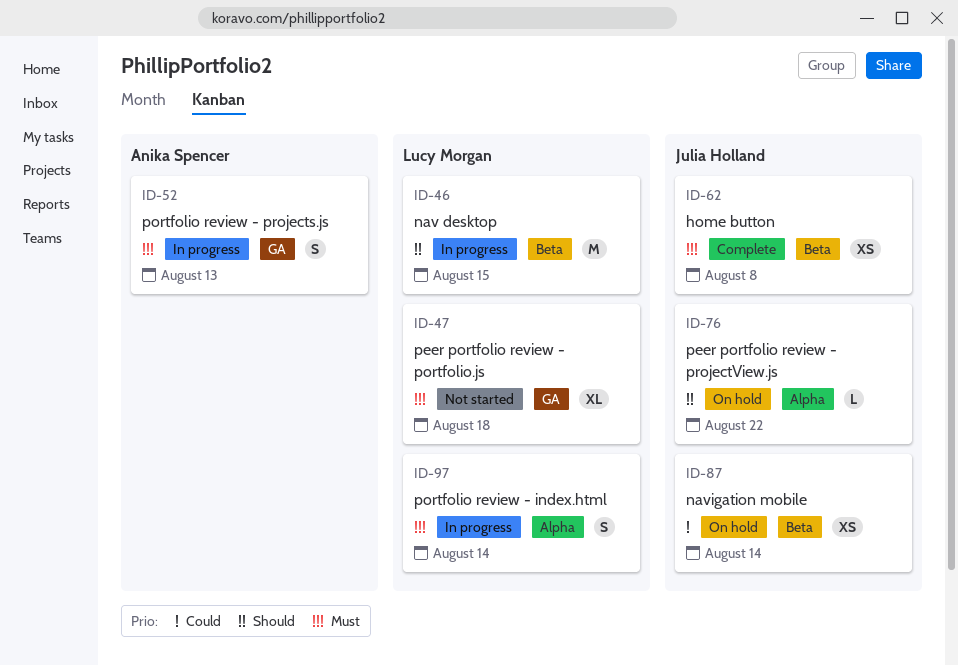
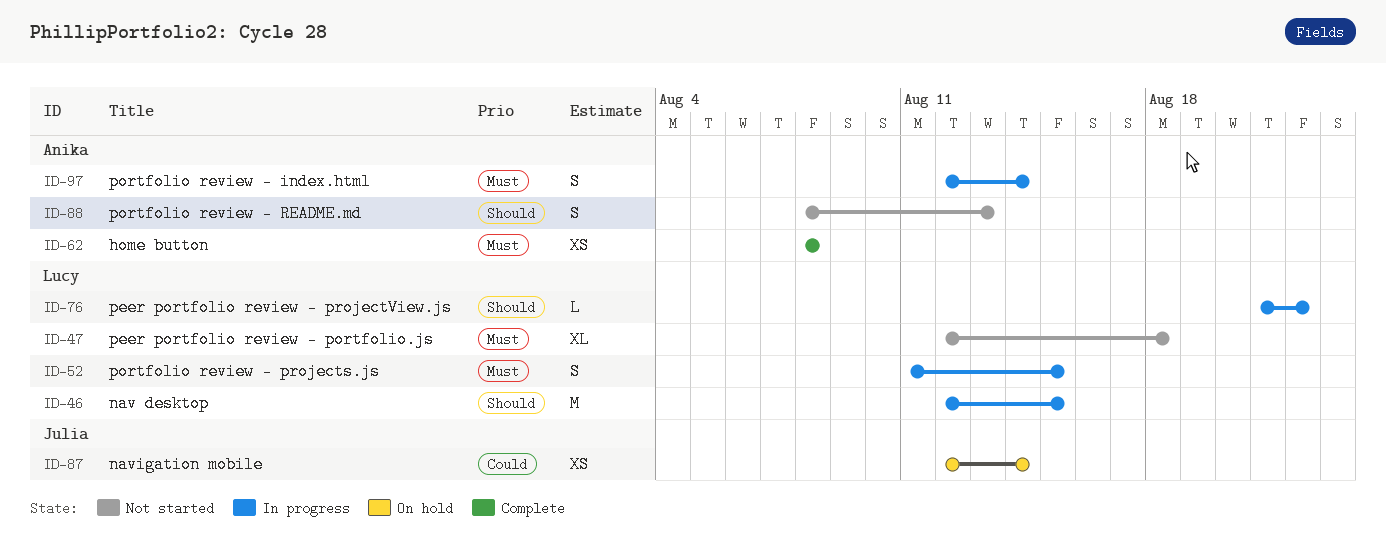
ID-52, owner: Anika Spencer -> Lucy Morgan
ID-52, due: Aug 13 -> Aug 15
ID-62, owner: Julia Holland -> Anika Spencer
ID-76, status: On hold -> In progress
ID-76, owner: Julia Holland -> Lucy Morgan
ID-88: none -> present
ID-97, owner: Lucy Morgan -> Anika Spencer

